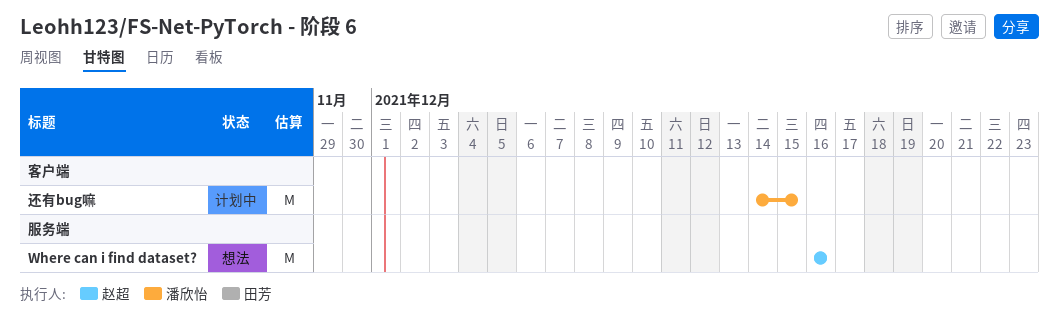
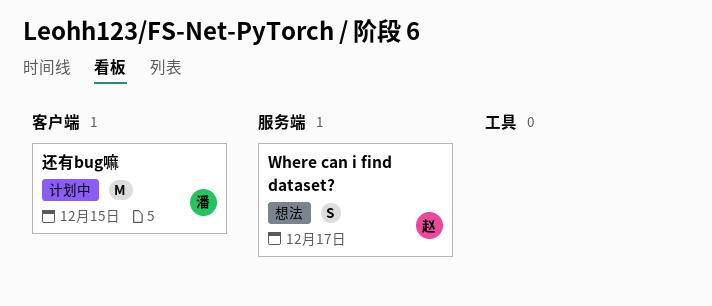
Where can i find dataset?, estimate: M -> S
Where can i find dataset?, due: Dec 16 -> Dec 17

